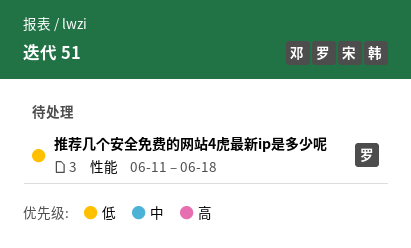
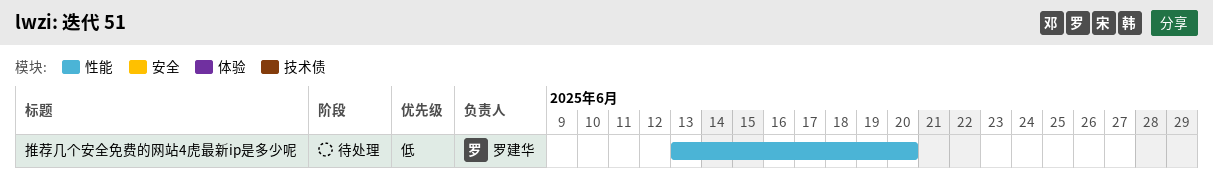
推荐几个安全免费的网站4虎最新ip是多少呢, start: Jun 11 -> Jun 13
推荐几个安全免费的网站4虎最新ip是多少呢, due: Jun 18 -> Jun 20

